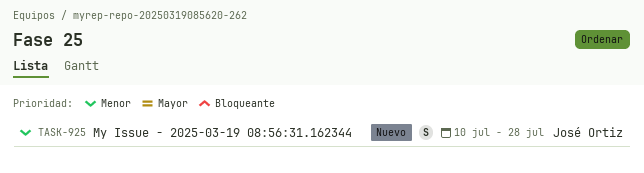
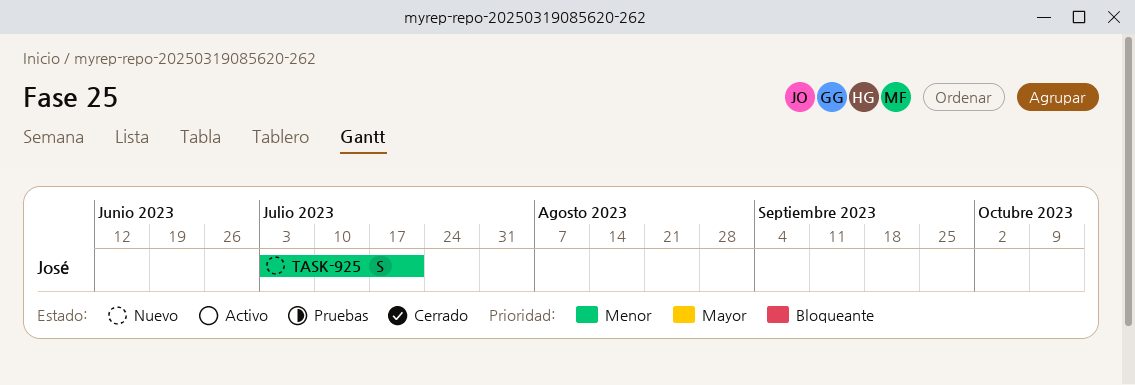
TASK-925, start: Jul 10 -> Jul 3
TASK-925, due: Jul 28 -> Jul 21

